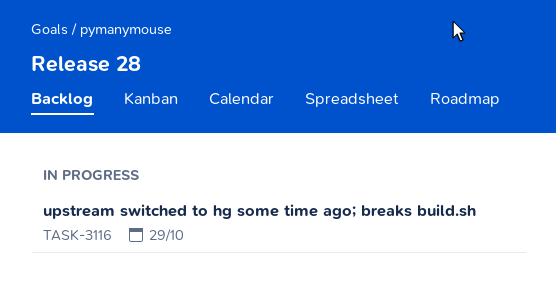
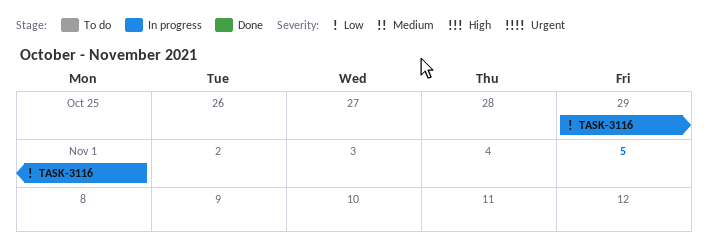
TASK-3116, due: Oct 29 -> Nov 1

